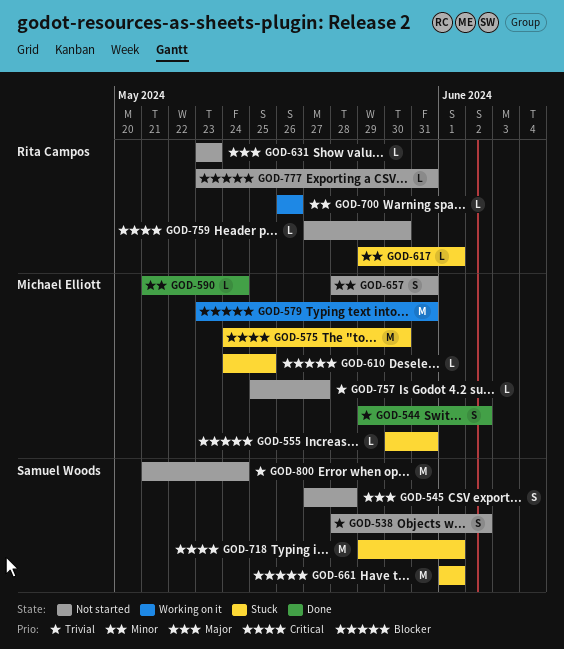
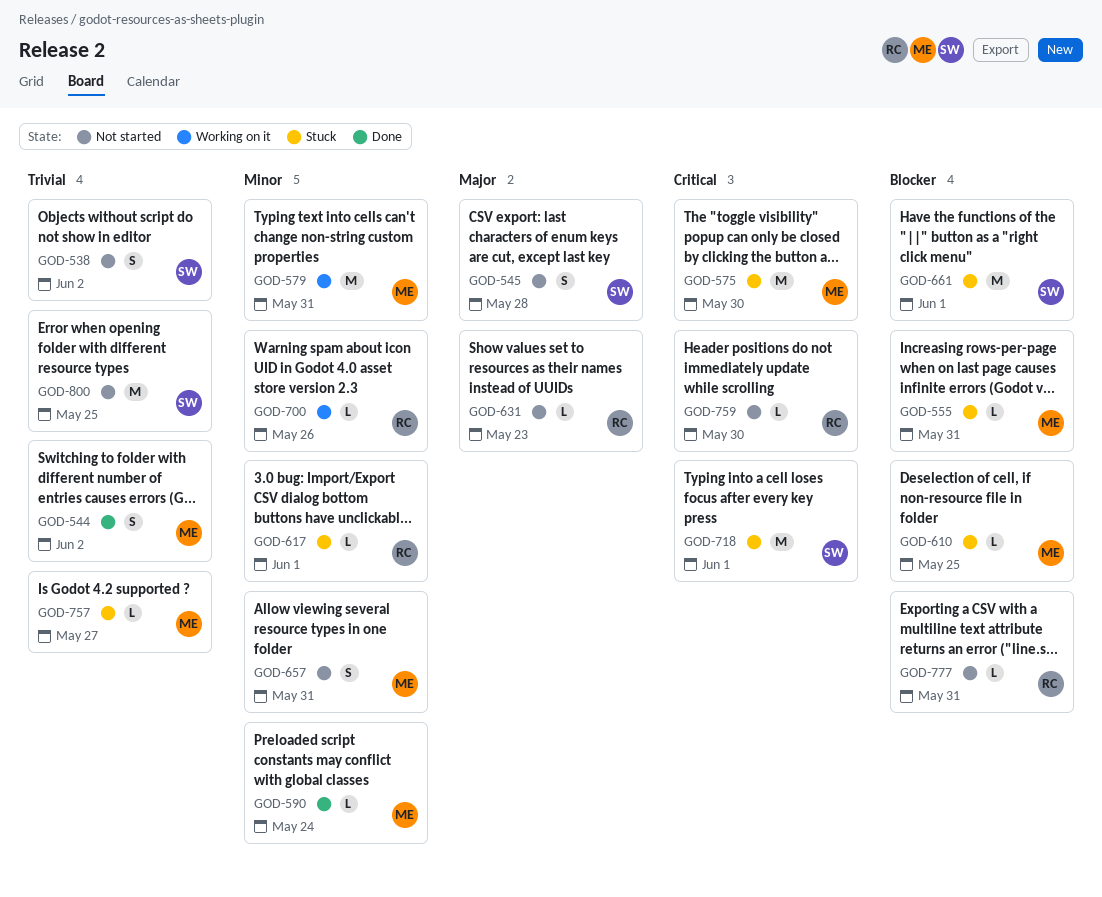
GOD-579, priority: Blocker -> Minor
GOD-757, status: Not started -> Stuck
GOD-800, due: May 24 -> May 25

